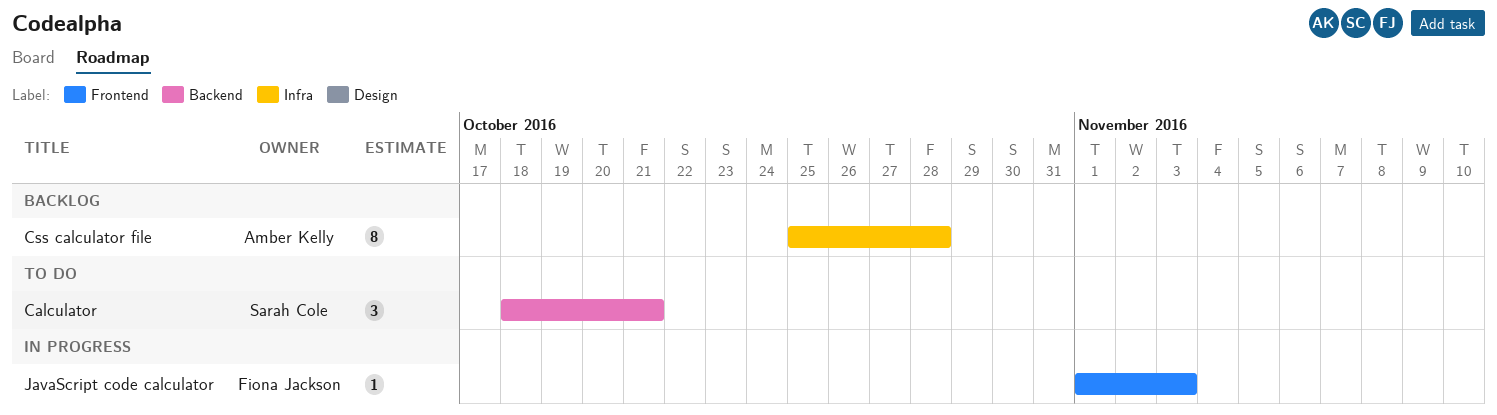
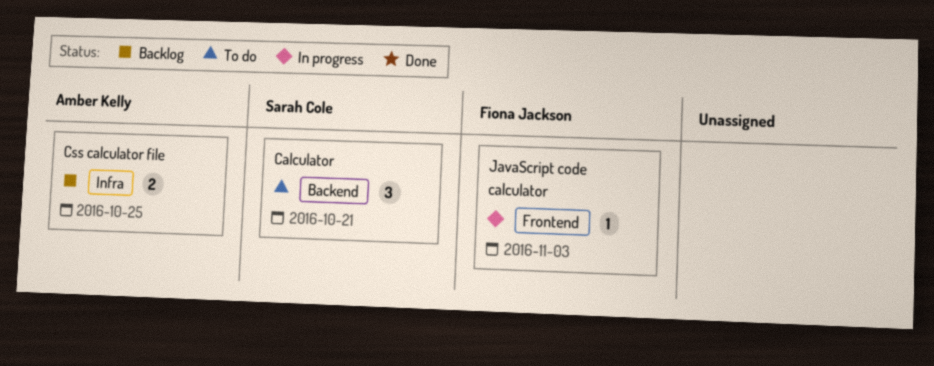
Css calculator file, estimate: 8 -> 2
Css calculator file, due: Oct 28 -> Oct 25

